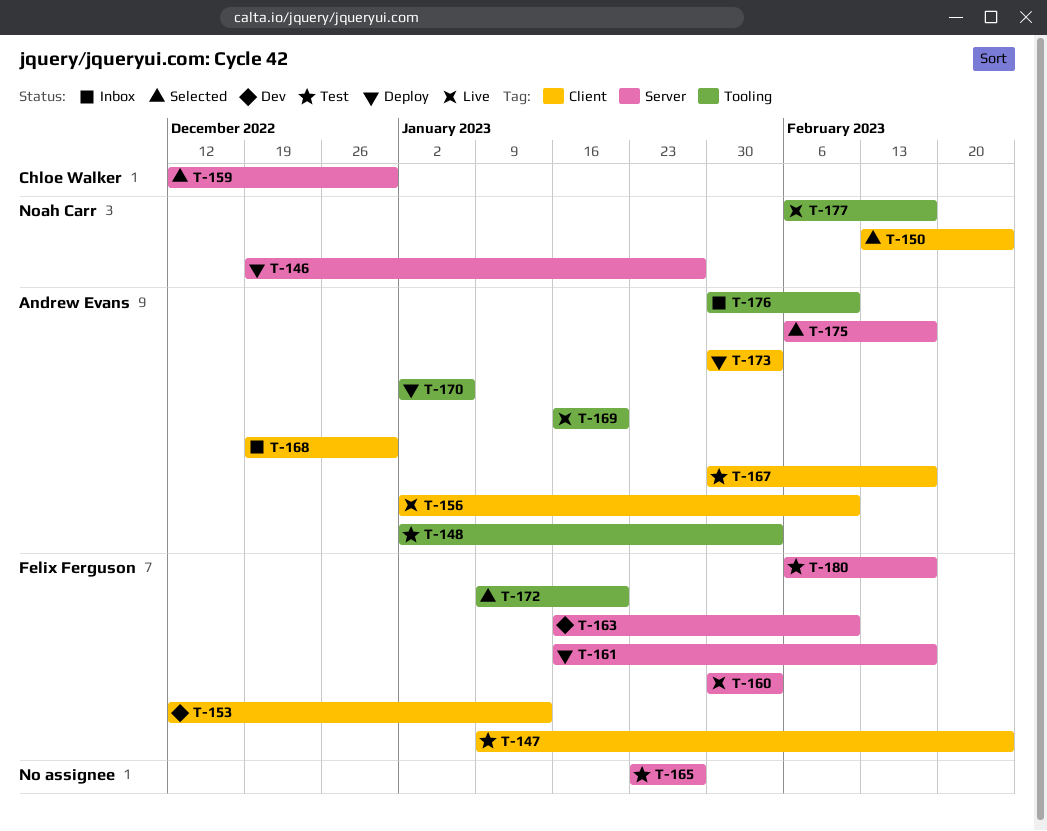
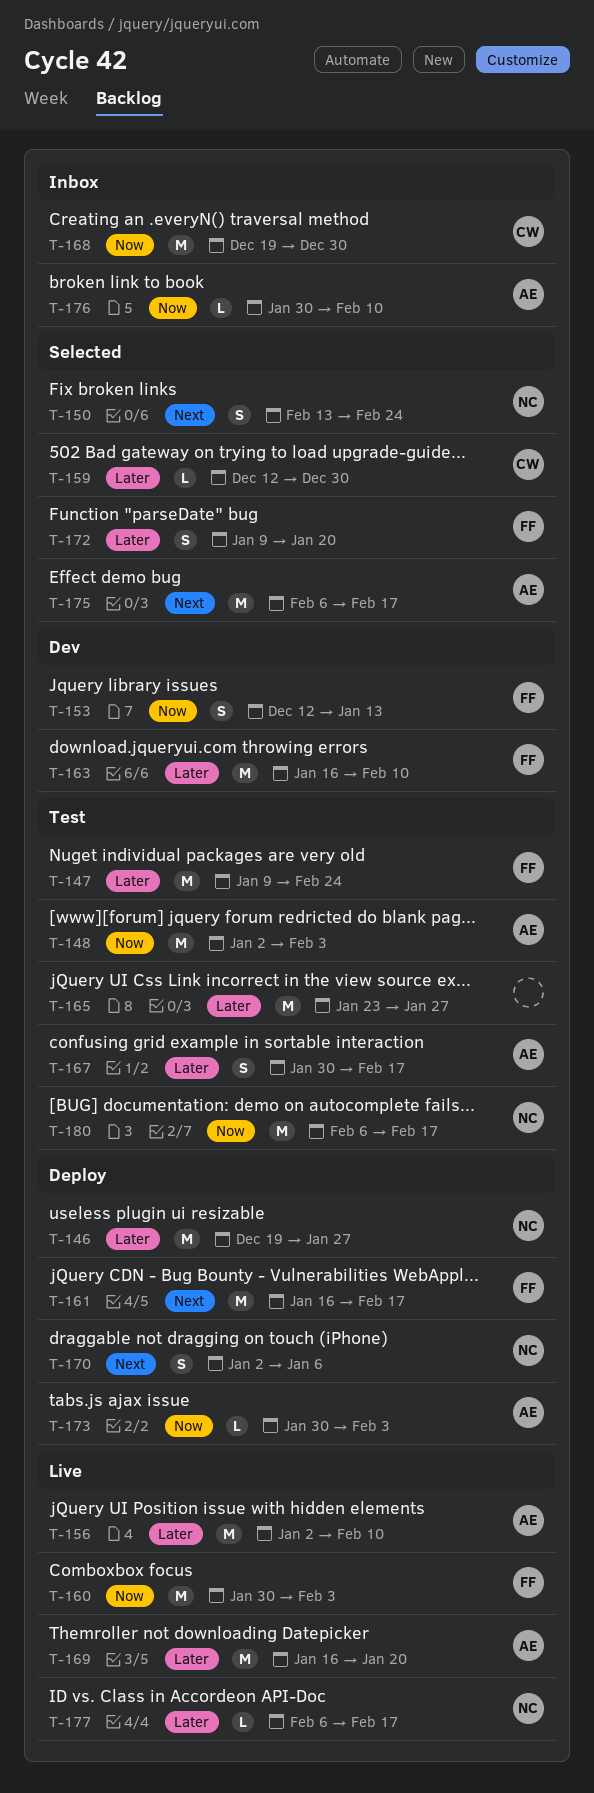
T-168, owner: Andrew Evans -> Chloe Walker
T-170, owner: Andrew Evans -> Noah Carr
T-180, owner: Felix Ferguson -> Noah Carr

